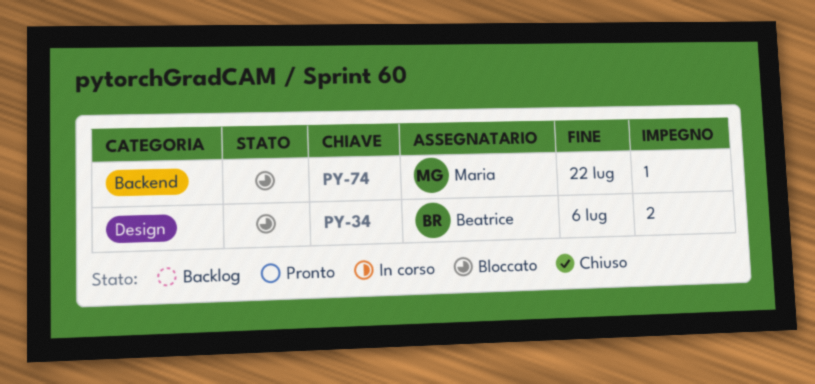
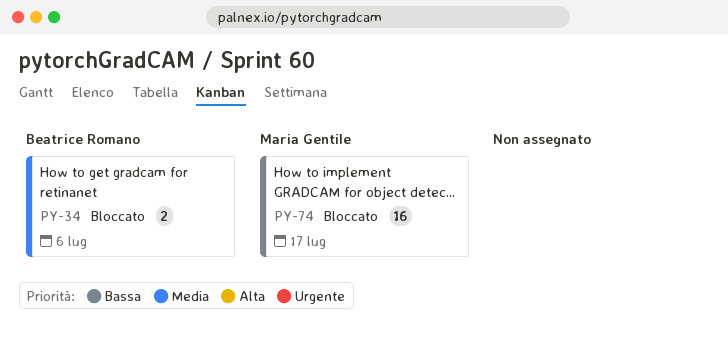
PY-74, estimate: 1 -> 16
PY-74, due: Jul 22 -> Jul 17

